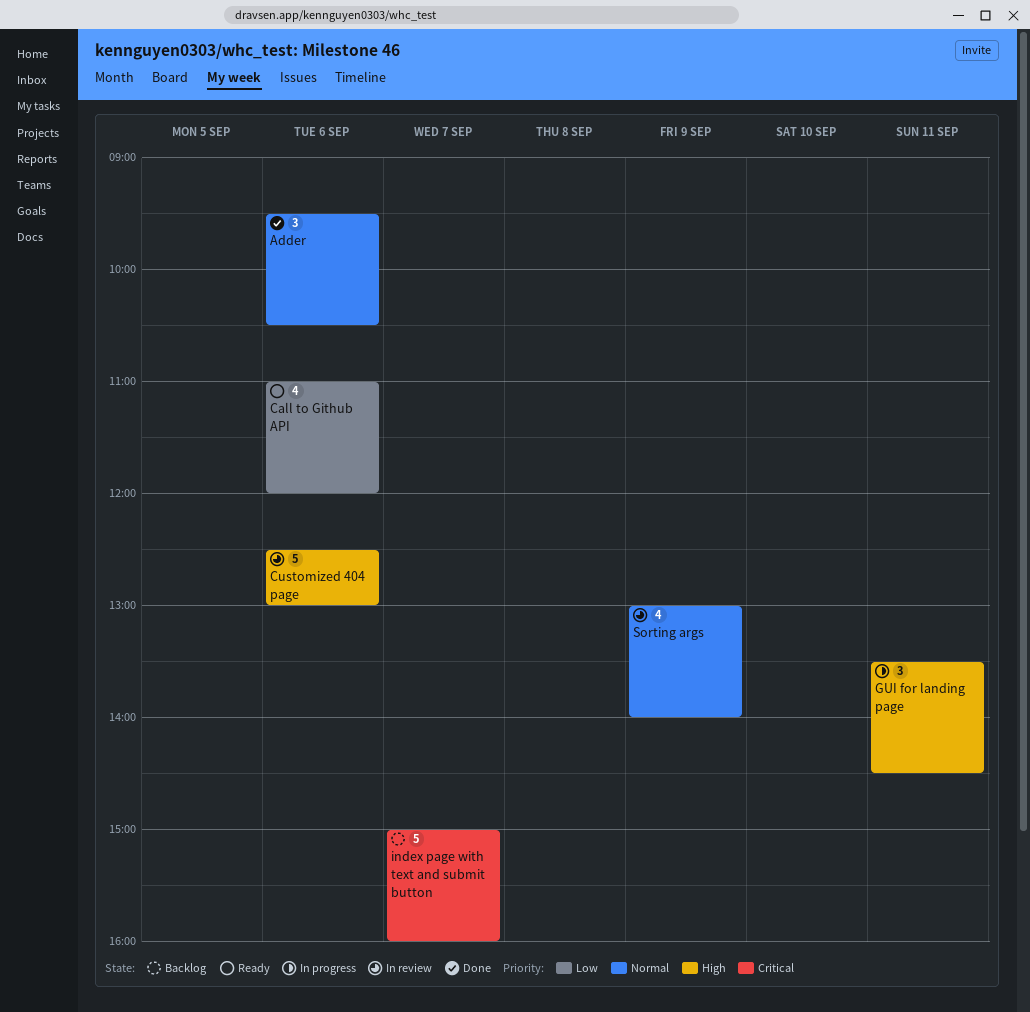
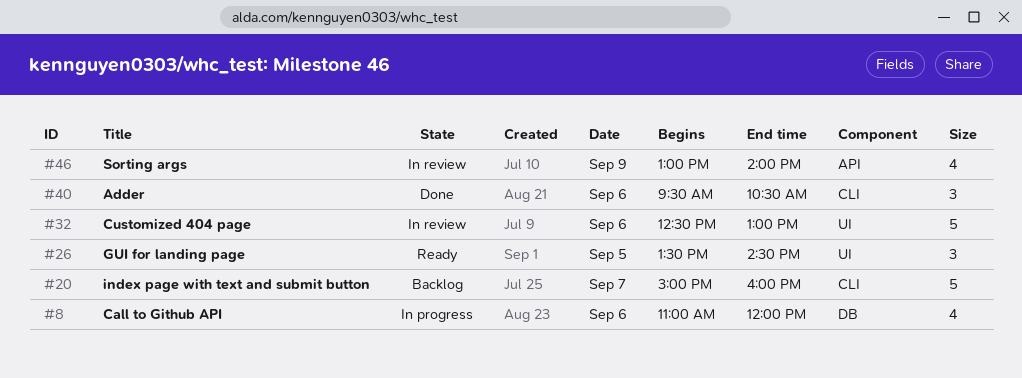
Call to Github API, status: Ready -> In progress
GUI for landing page, status: In progress -> Ready
GUI for landing page, day: Sep 11 -> Sep 5

